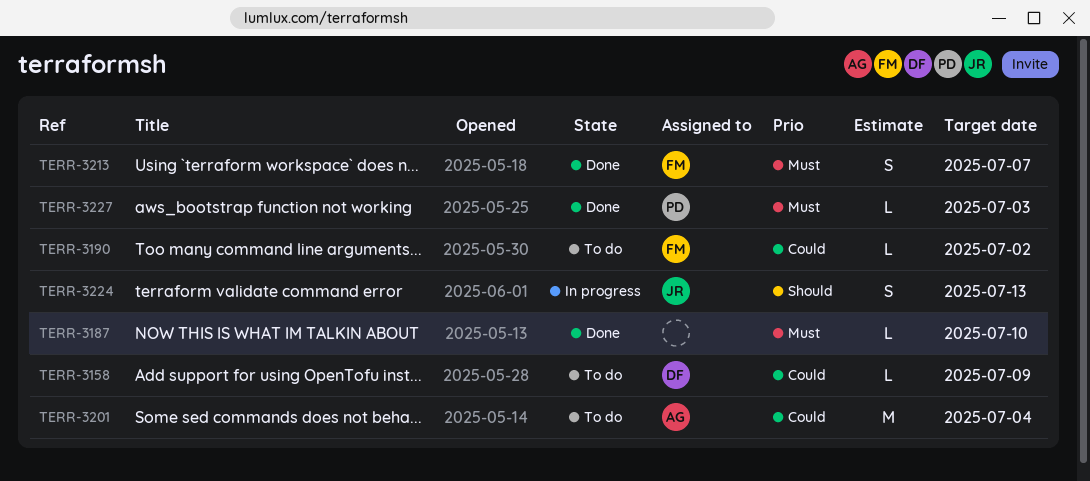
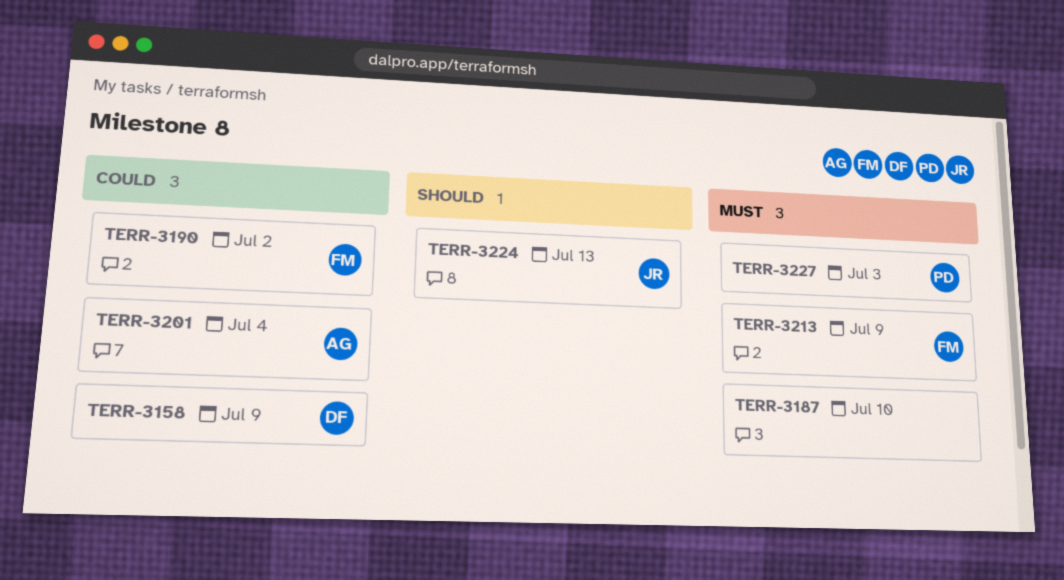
TERR-3213, due: Jul 7 -> Jul 9

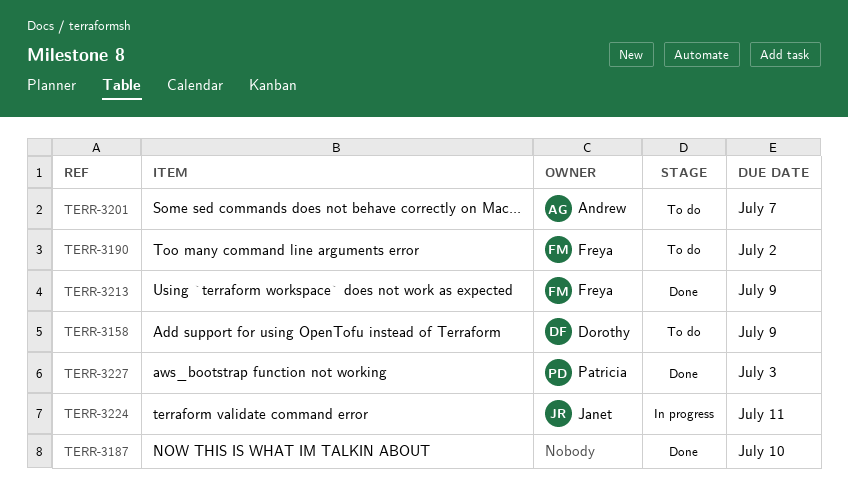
TERR-3201, due: Jul 4 -> Jul 7
TERR-3224, due: Jul 13 -> Jul 11

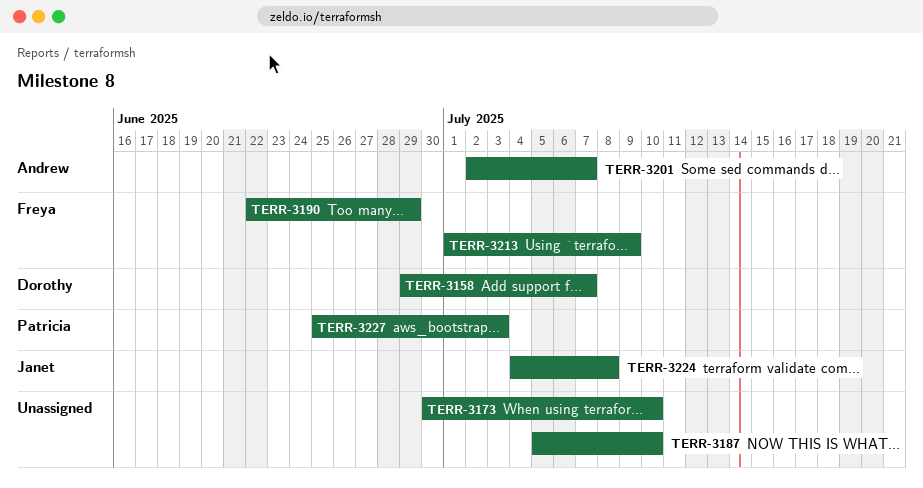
TERR-3158, due: Jul 9 -> Jul 7
TERR-3173: none -> present
TERR-3190, due: Jul 2 -> Jun 29
TERR-3224, due: Jul 11 -> Jul 8

